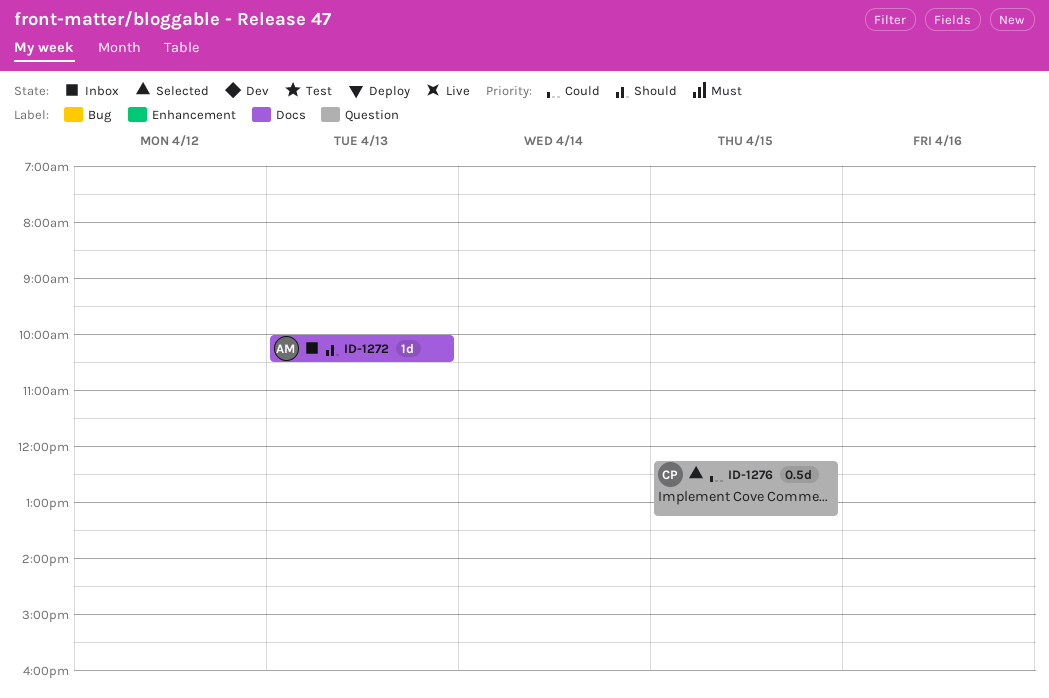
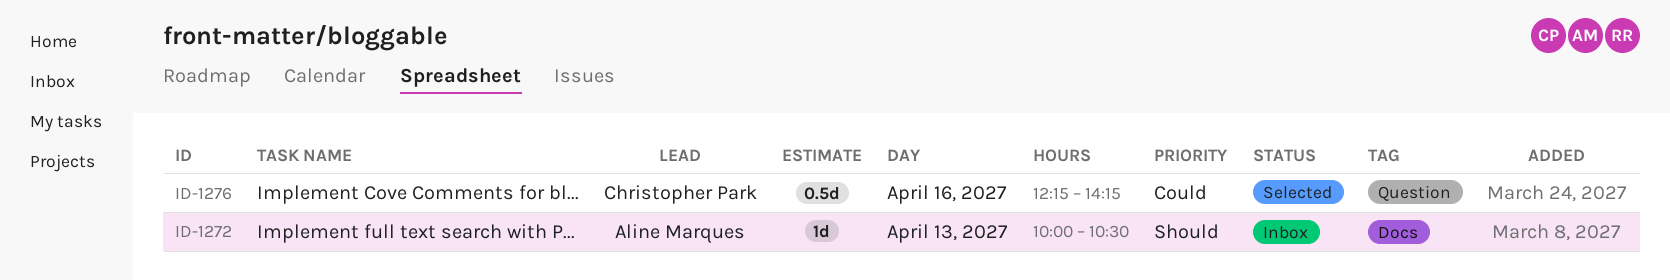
ID-1276, day: Apr 15 -> Apr 16
ID-1276, ends: 13:15 -> 14:15

